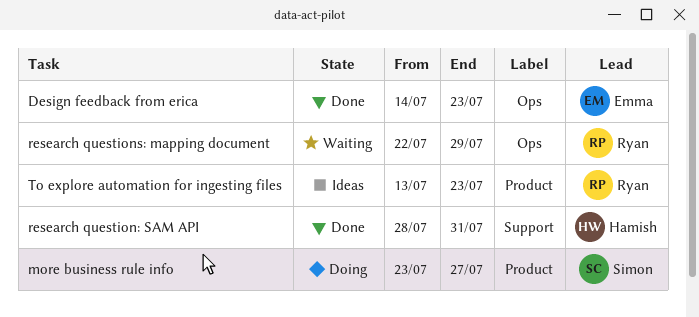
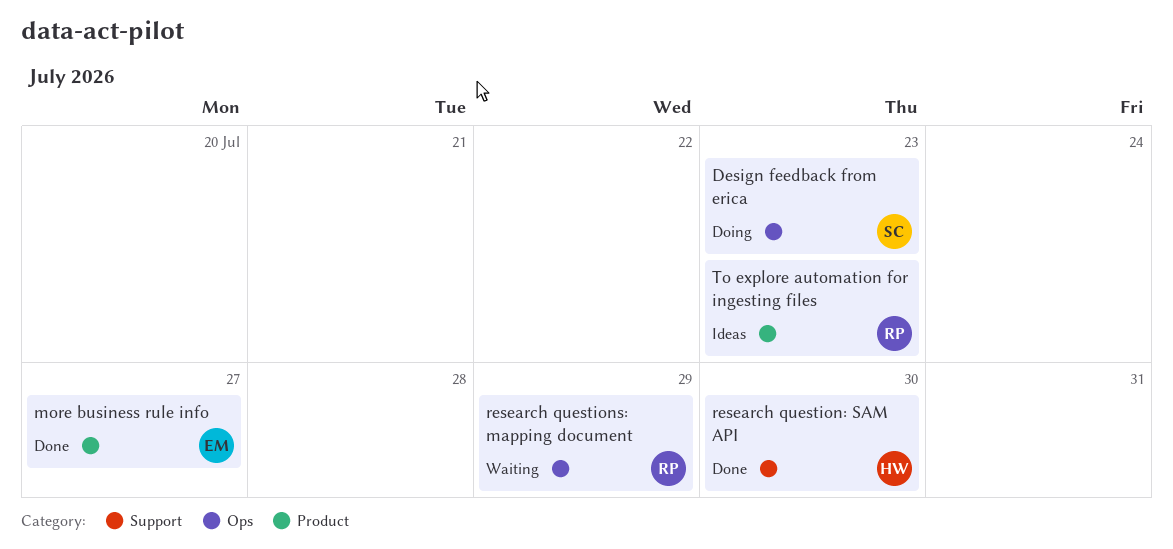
Design feedback from erica, status: Done -> Doing
Design feedback from erica, owner: Emma -> Simon
more business rule info, status: Doing -> Done
more business rule info, owner: Simon -> Emma
research question: SAM API, due: Jul 31 -> Jul 30

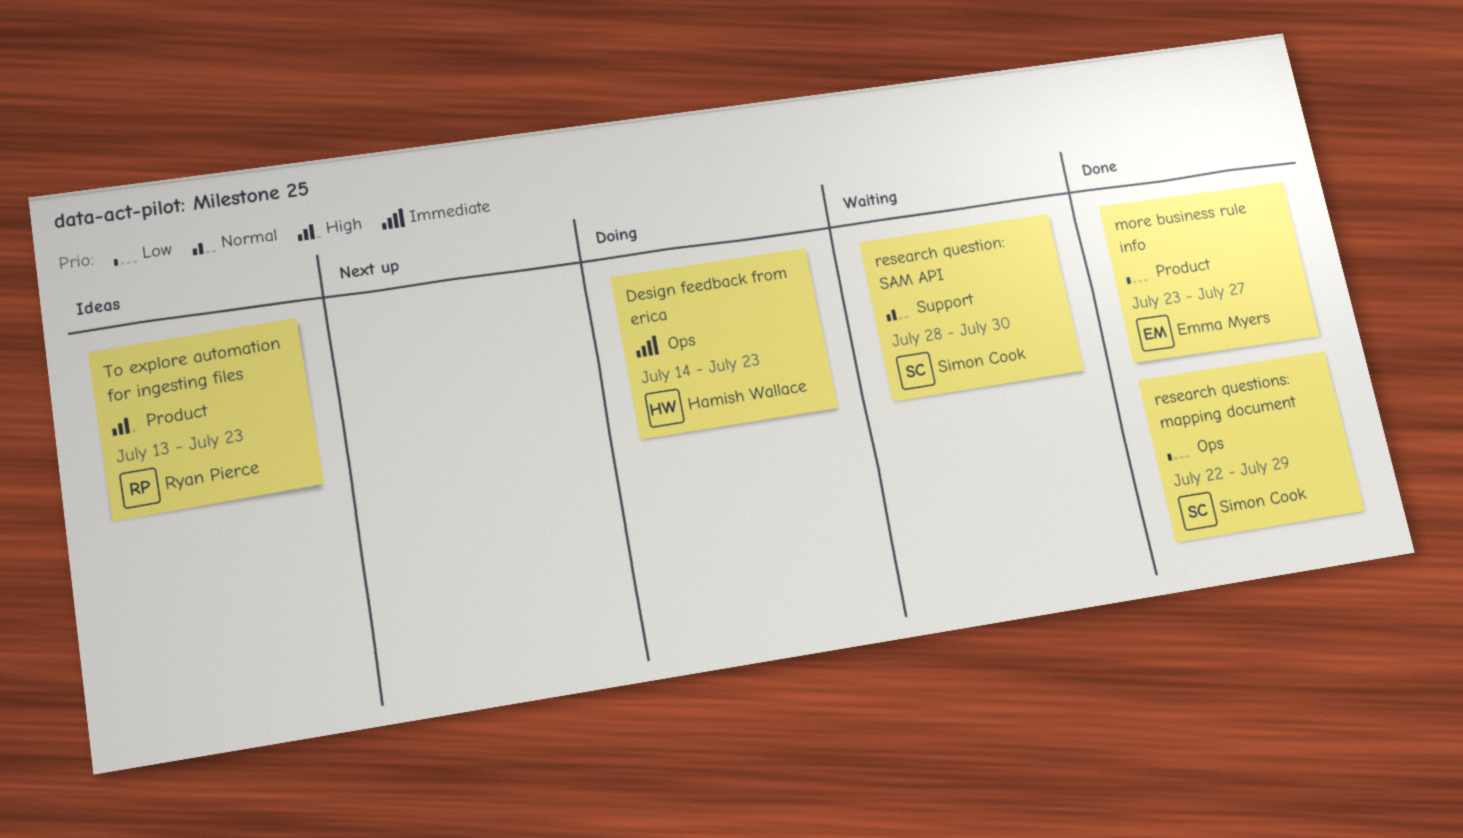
Design feedback from erica, owner: Simon Cook -> Hamish Wallace
research question: SAM API, status: Done -> Waiting
research question: SAM API, owner: Hamish Wallace -> Simon Cook
research questions: mapping document, status: Waiting -> Done
research questions: mapping document, owner: Ryan Pierce -> Simon Cook

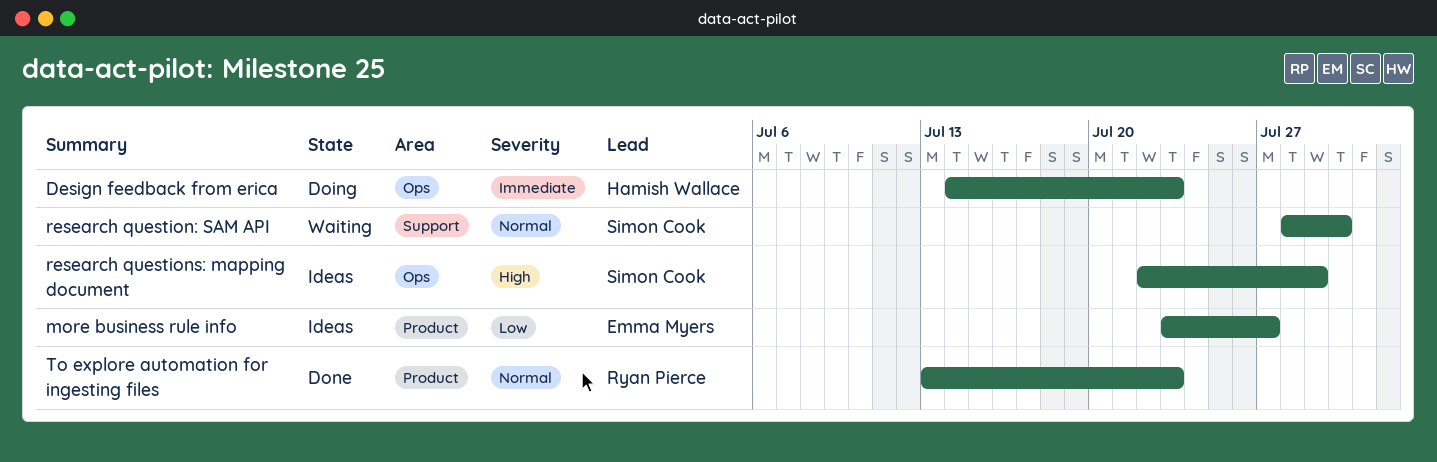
more business rule info, status: Done -> Ideas
research questions: mapping document, status: Done -> Ideas
research questions: mapping document, priority: Low -> High
To explore automation for ingesting files, status: Ideas -> Done
To explore automation for ingesting files, priority: High -> Normal

